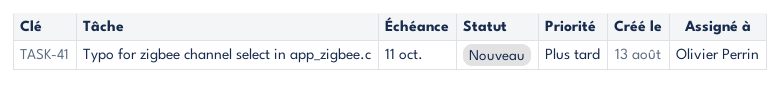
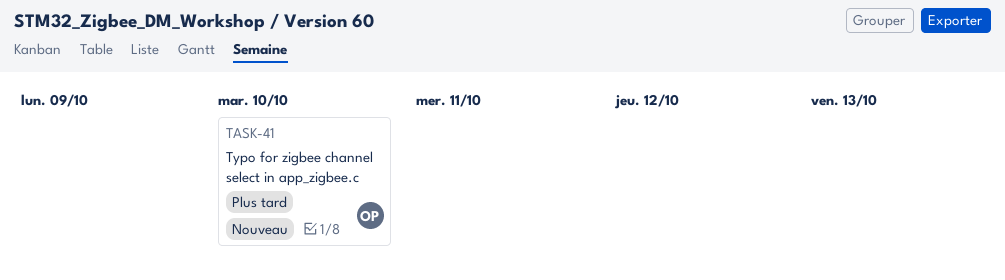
TASK-41, due: Oct 11 -> Oct 10

